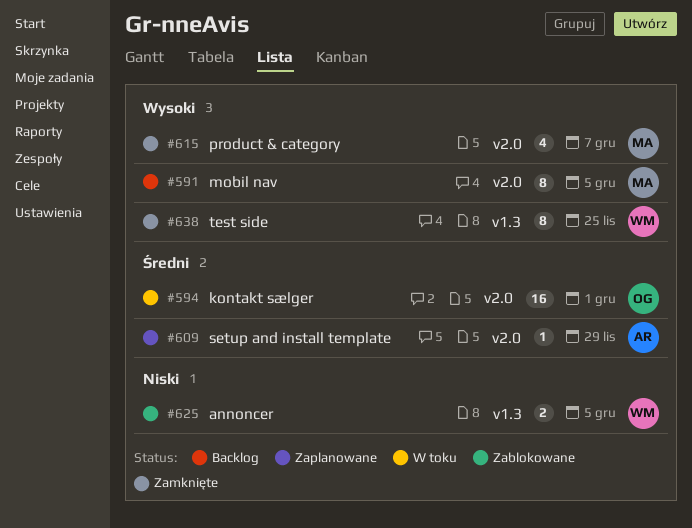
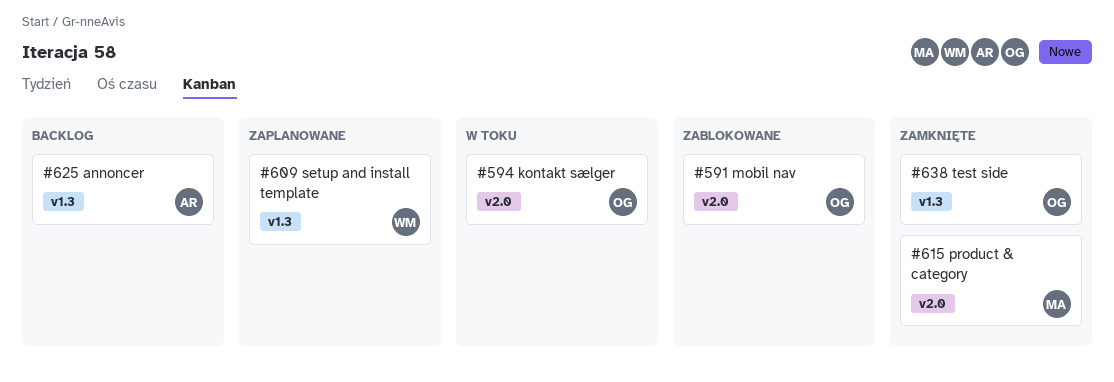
#591, status: Backlog -> Zablokowane
#591, owner: MA -> OG
#609, owner: AR -> WM
#609, label: v2.0 -> v1.3
#625, status: Zablokowane -> Backlog
#625, owner: WM -> AR
#638, owner: WM -> OG

